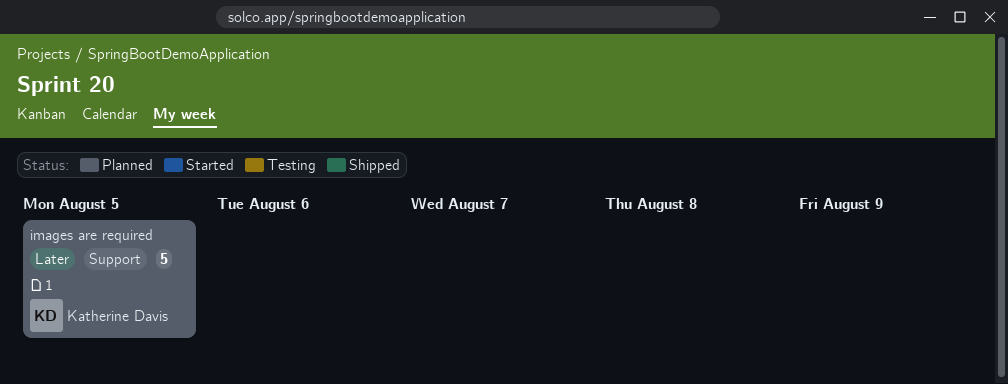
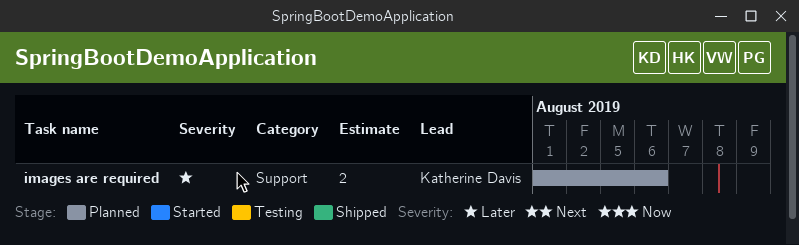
images are required, estimate: 5 -> 2
images are required, due: Aug 5 -> Aug 6

